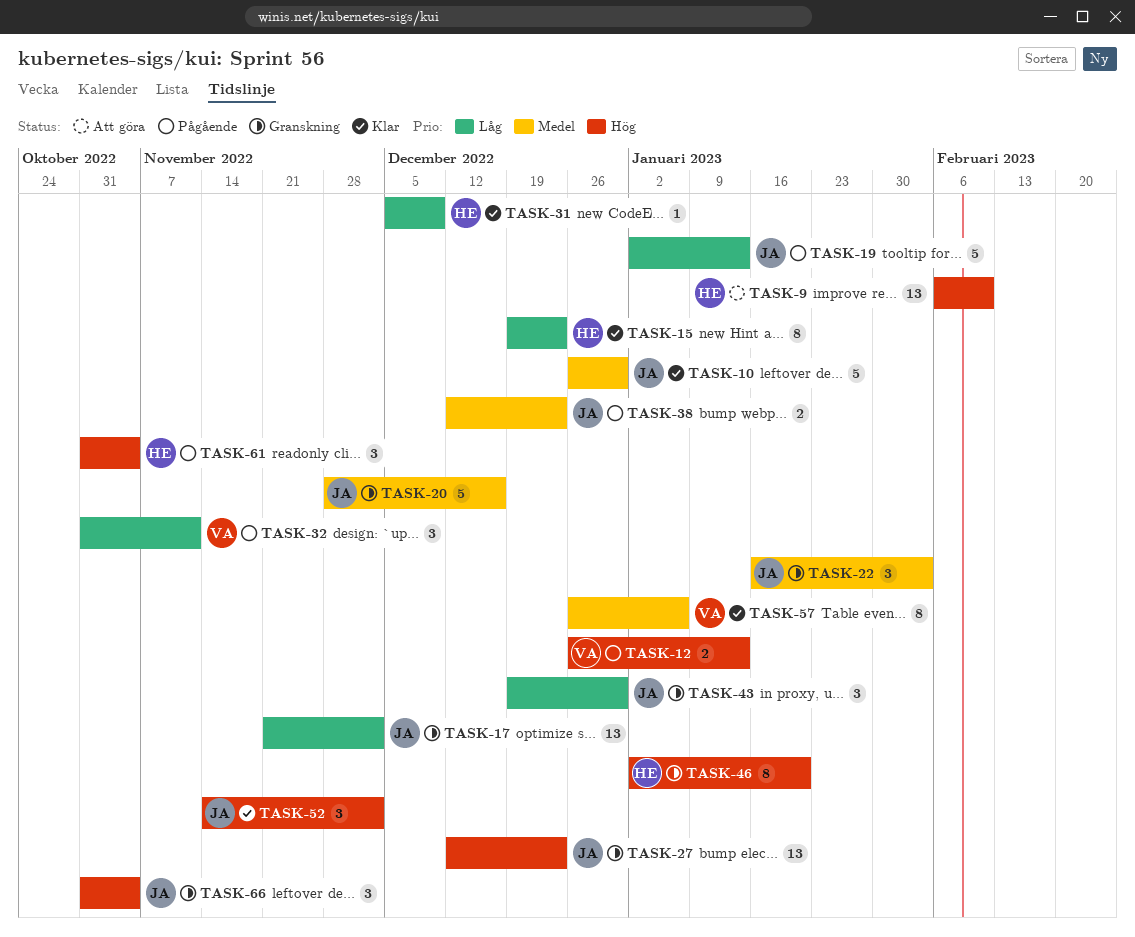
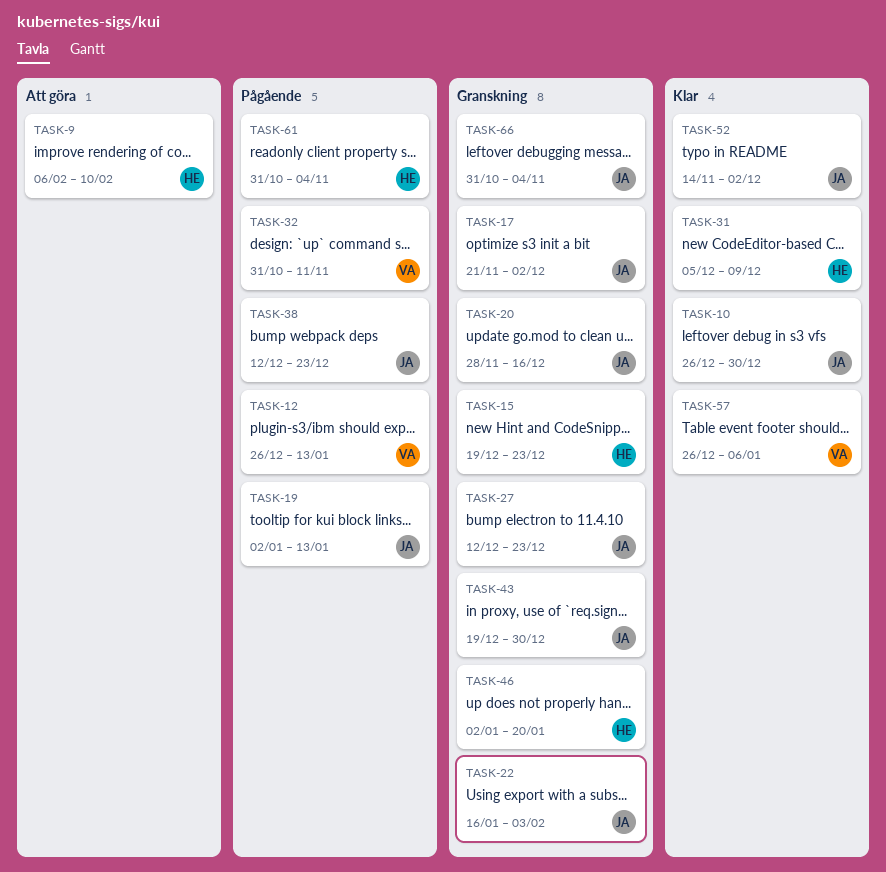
TASK-15, status: Klar -> Granskning

